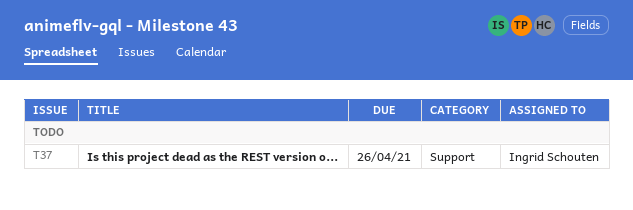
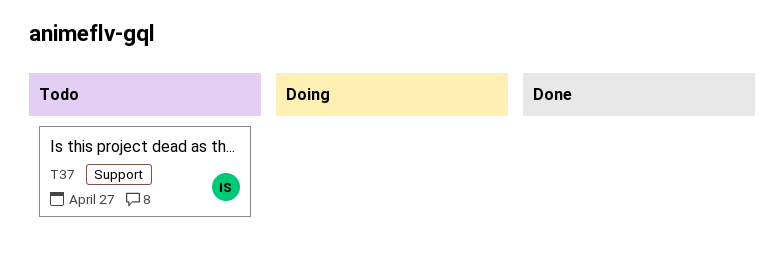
T37, due: Apr 26 -> Apr 27

